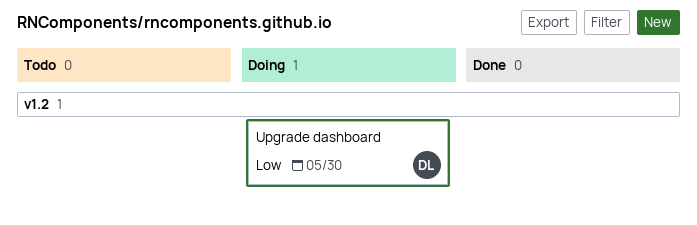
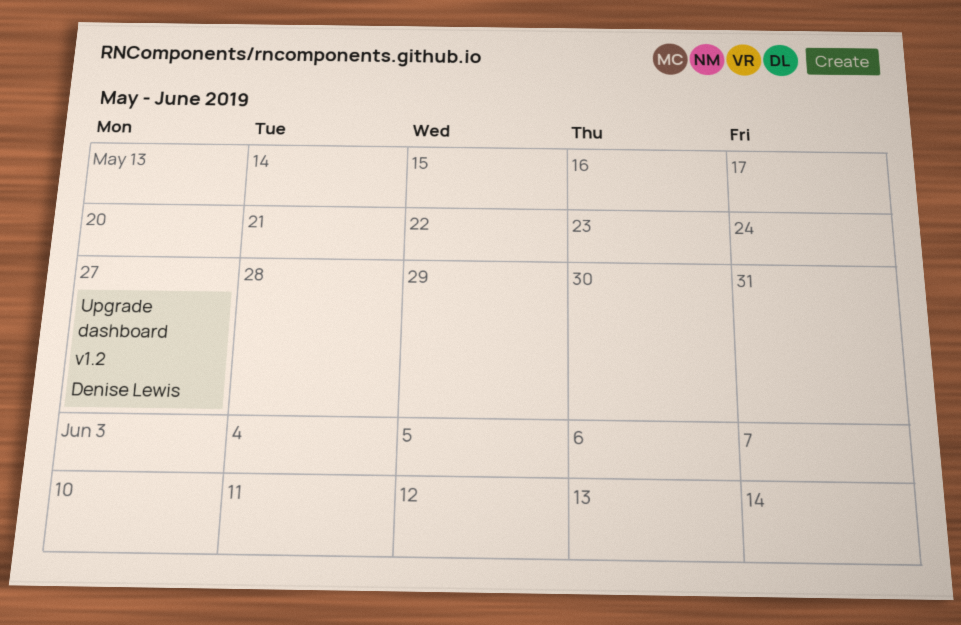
Upgrade dashboard, due: May 30 -> May 27

